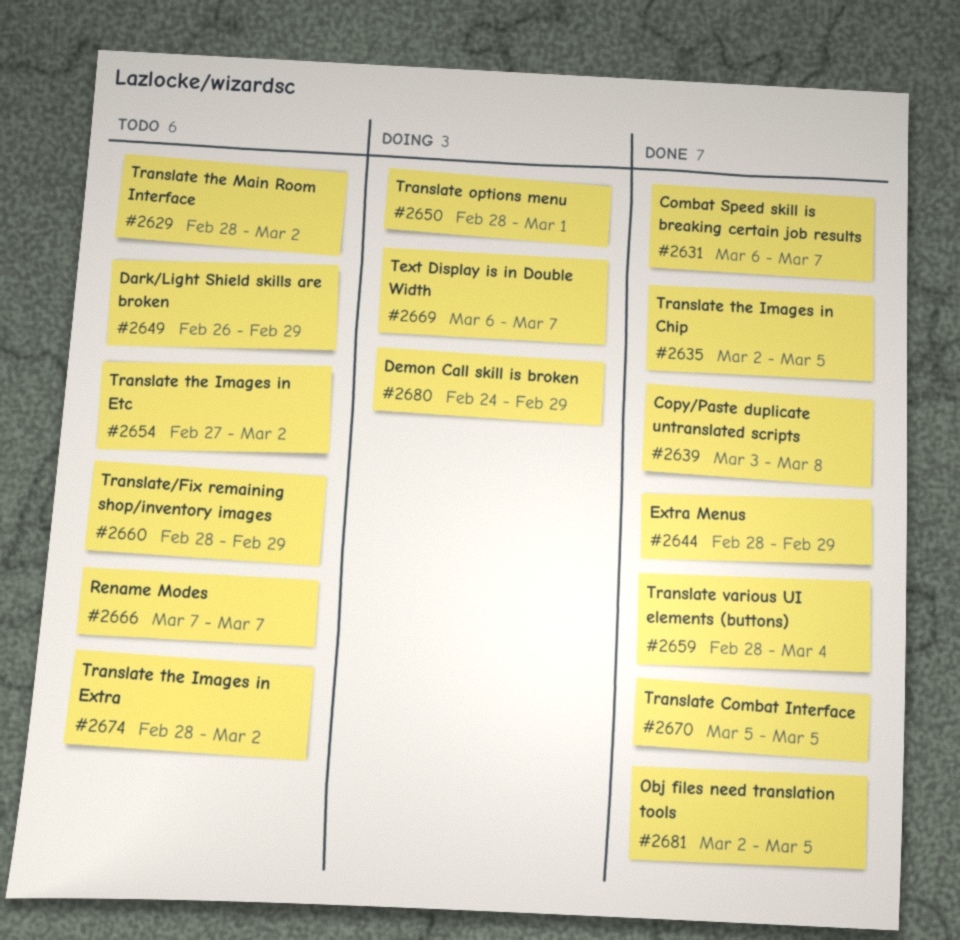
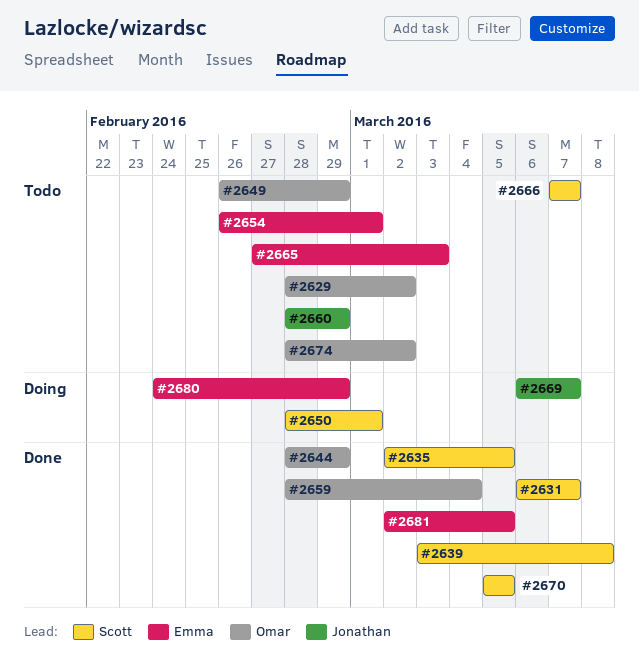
#2654, start: Feb 27 -> Feb 26
#2654, due: Mar 2 -> Mar 1
#2665: none -> present

